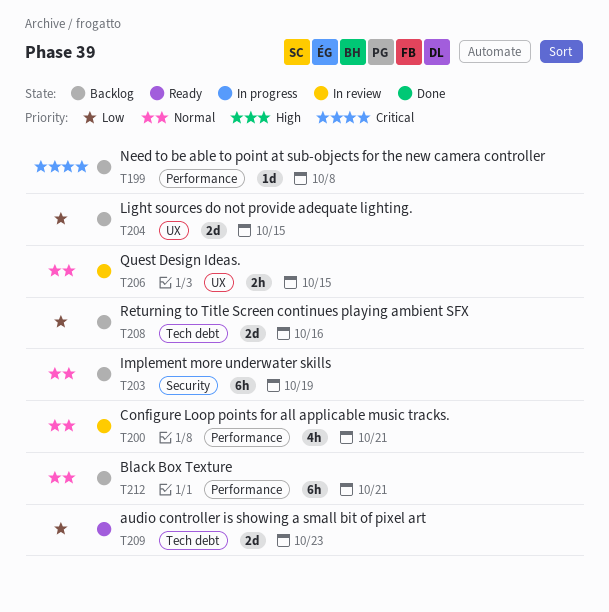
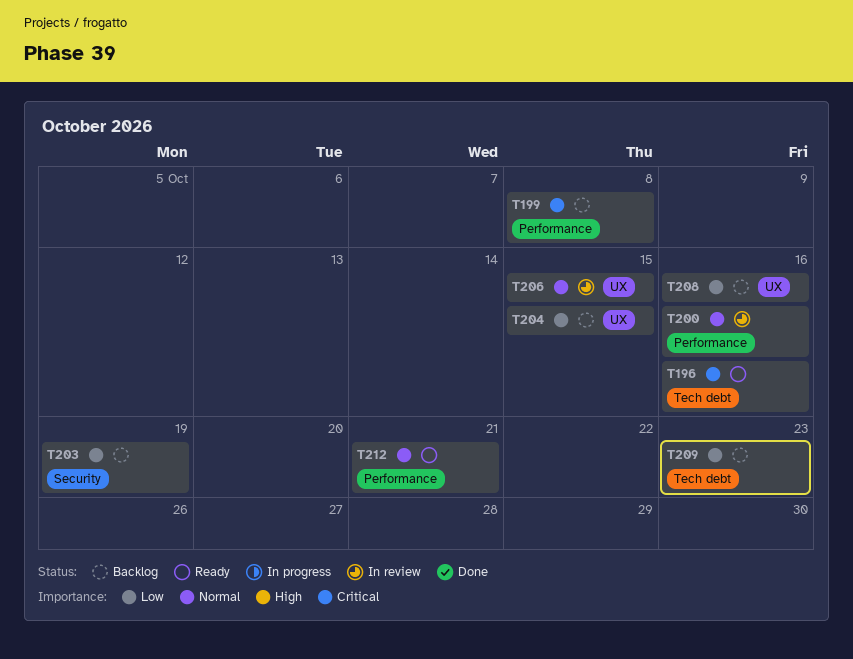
T196: none -> present
T200, due: Oct 21 -> Oct 16
T203, priority: Normal -> Low
T208, label: Tech debt -> UX
T209, status: Ready -> Backlog
T212, status: Backlog -> Ready

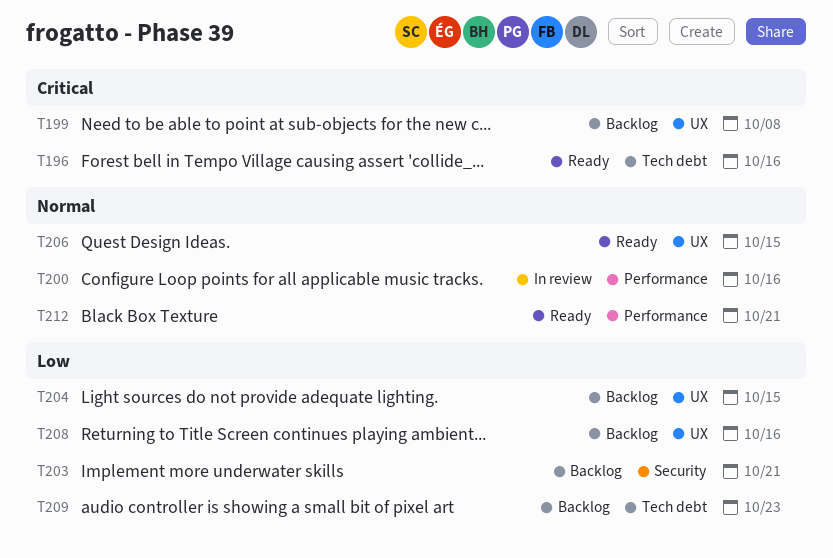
T199, label: Performance -> UX
T203, due: Oct 19 -> Oct 21
T206, status: In review -> Ready

